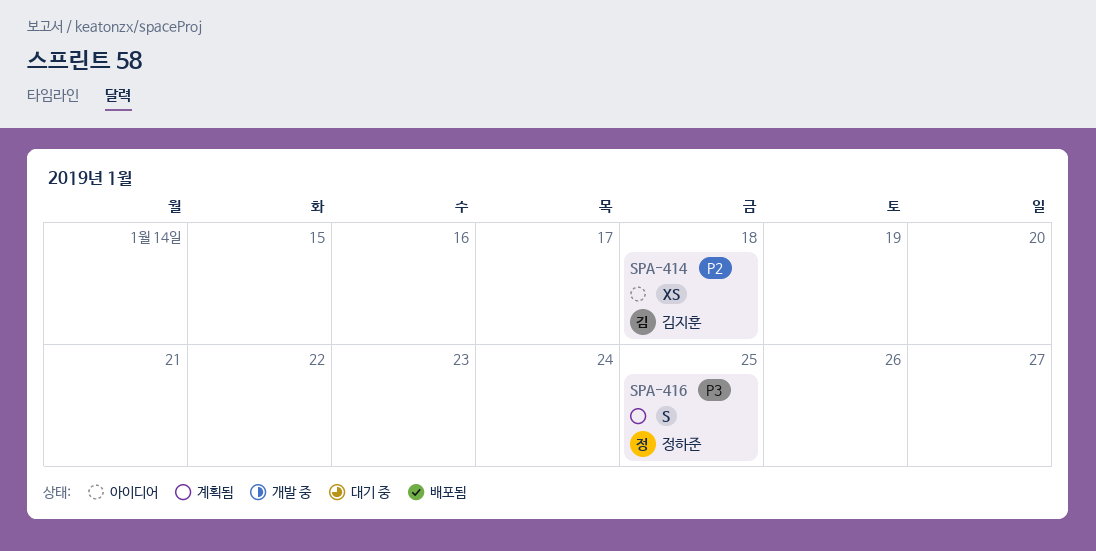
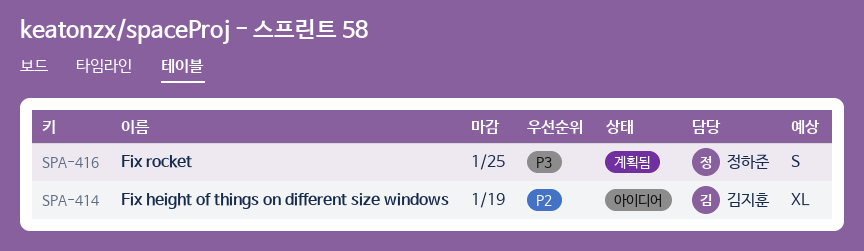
SPA-414, estimate: XS -> XL
SPA-414, due: Jan 18 -> Jan 19

